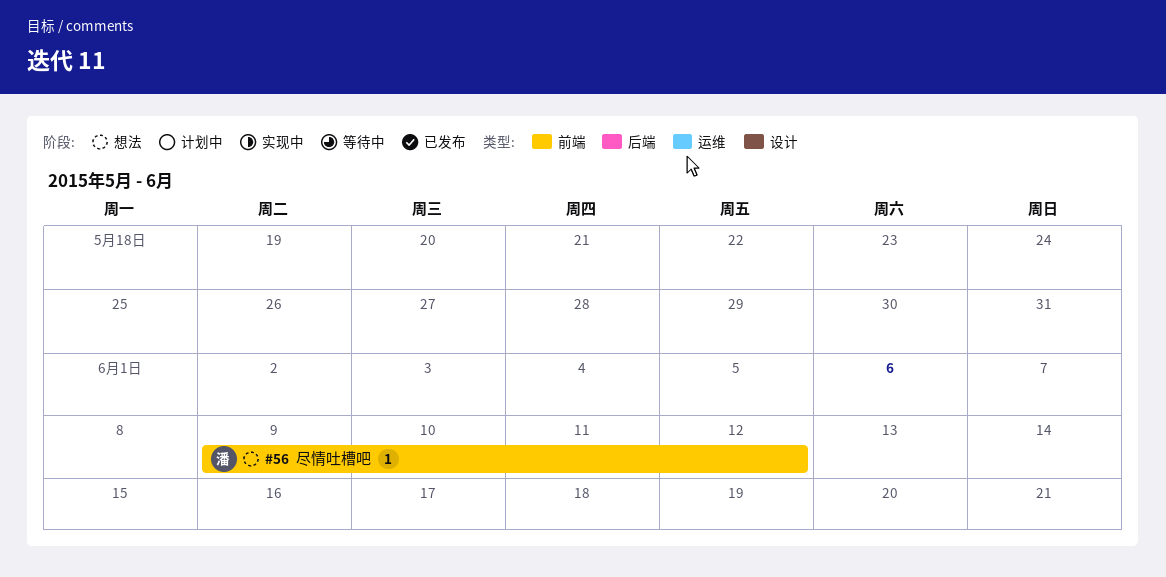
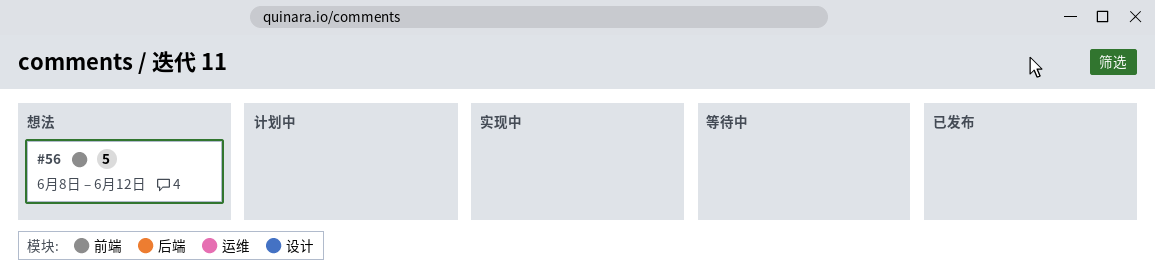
#56, estimate: 1 -> 5
#56, start: Jun 9 -> Jun 8

